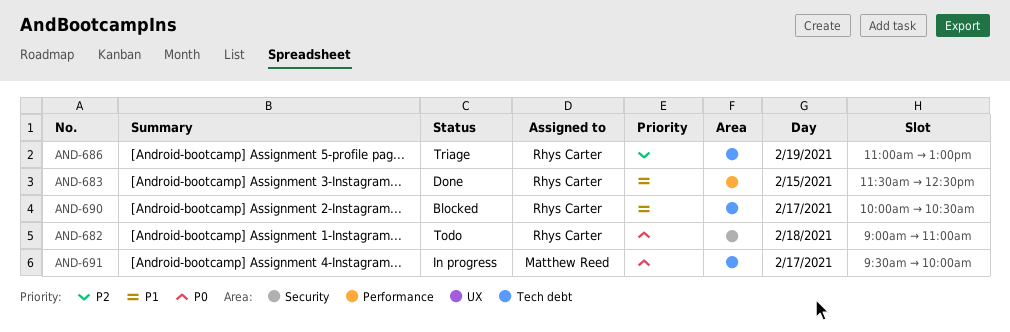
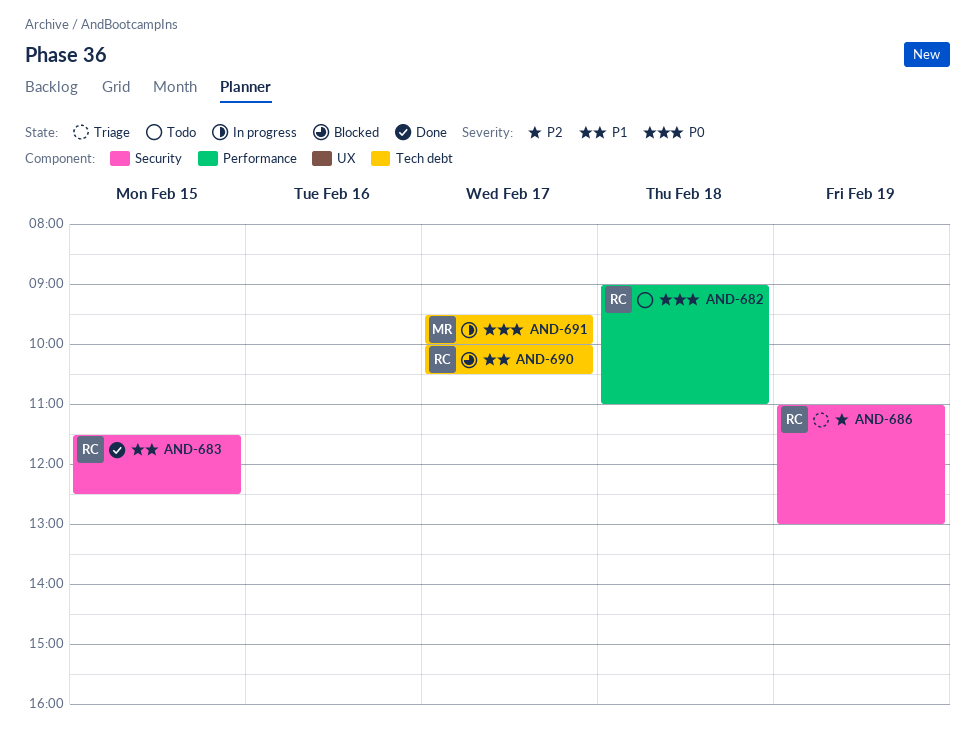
AND-682, label: Security -> Performance
AND-683, label: Performance -> Security
AND-686, label: Tech debt -> Security

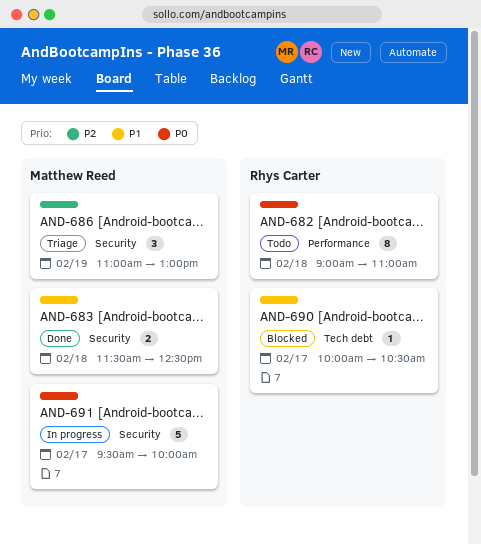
AND-683, owner: Rhys Carter -> Matthew Reed
AND-683, day: Feb 15 -> Feb 18
AND-686, owner: Rhys Carter -> Matthew Reed
AND-691, label: Tech debt -> Security

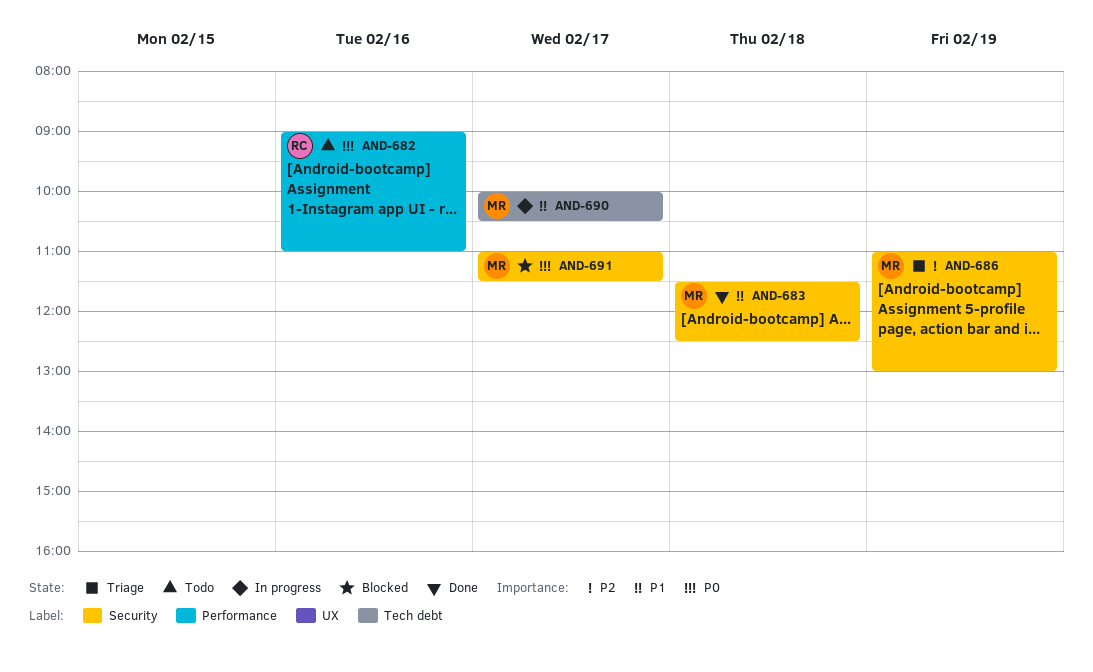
AND-682, day: Feb 18 -> Feb 16
AND-690, status: Blocked -> In progress
AND-690, owner: Rhys Carter -> Matthew Reed
AND-691, status: In progress -> Blocked
AND-691, begins: 09:30 -> 11:00
AND-691, ends: 10:00 -> 11:30

